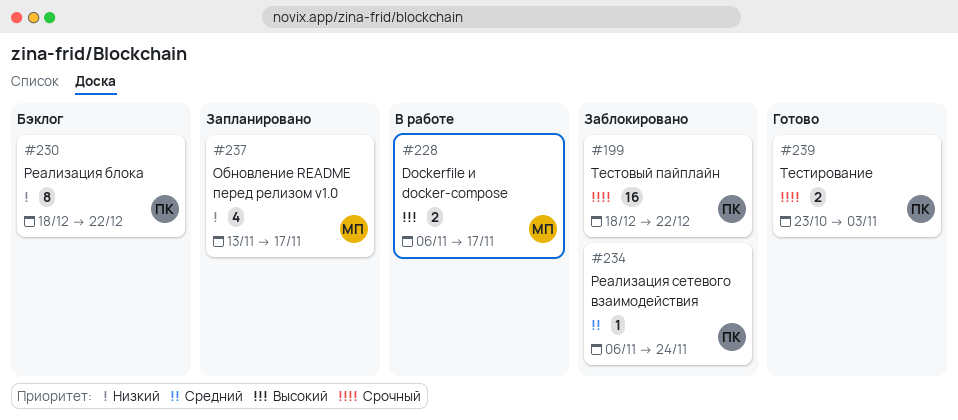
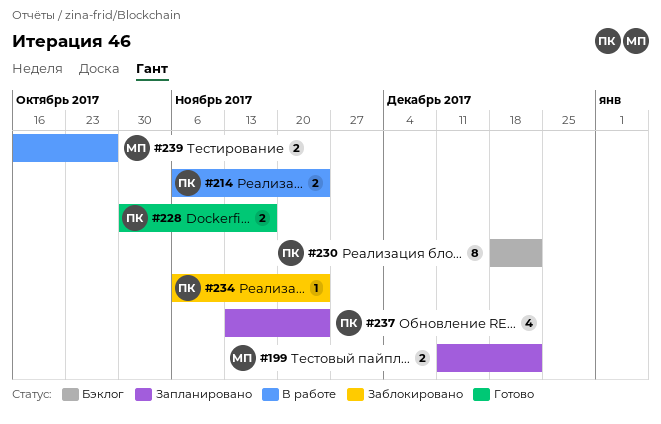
#199, status: Заблокировано -> Запланировано
#199, owner: ПК -> МП
#199, estimate: 16 -> 2
#199, start: Dec 18 -> Dec 11
#214: none -> present
#228, status: В работе -> Готово
#228, owner: МП -> ПК
#228, start: Nov 6 -> Oct 30
#237, owner: МП -> ПК
#237, due: Nov 17 -> Nov 24
#239, status: Готово -> В работе
#239, owner: ПК -> МП
#239, start: Oct 23 -> Oct 16
#239, due: Nov 3 -> Oct 27

